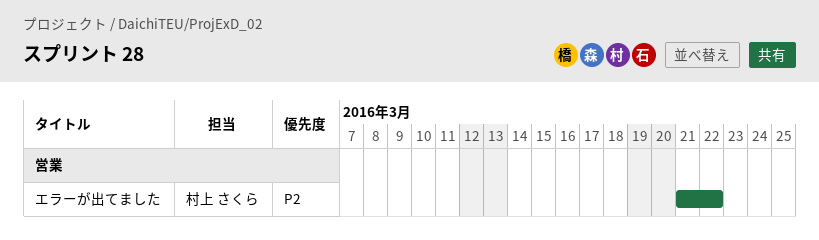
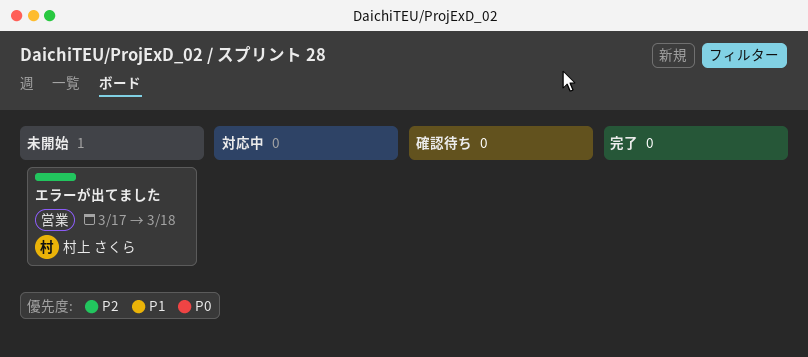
エラーが出てました, start: Mar 21 -> Mar 17
エラーが出てました, due: Mar 22 -> Mar 18

